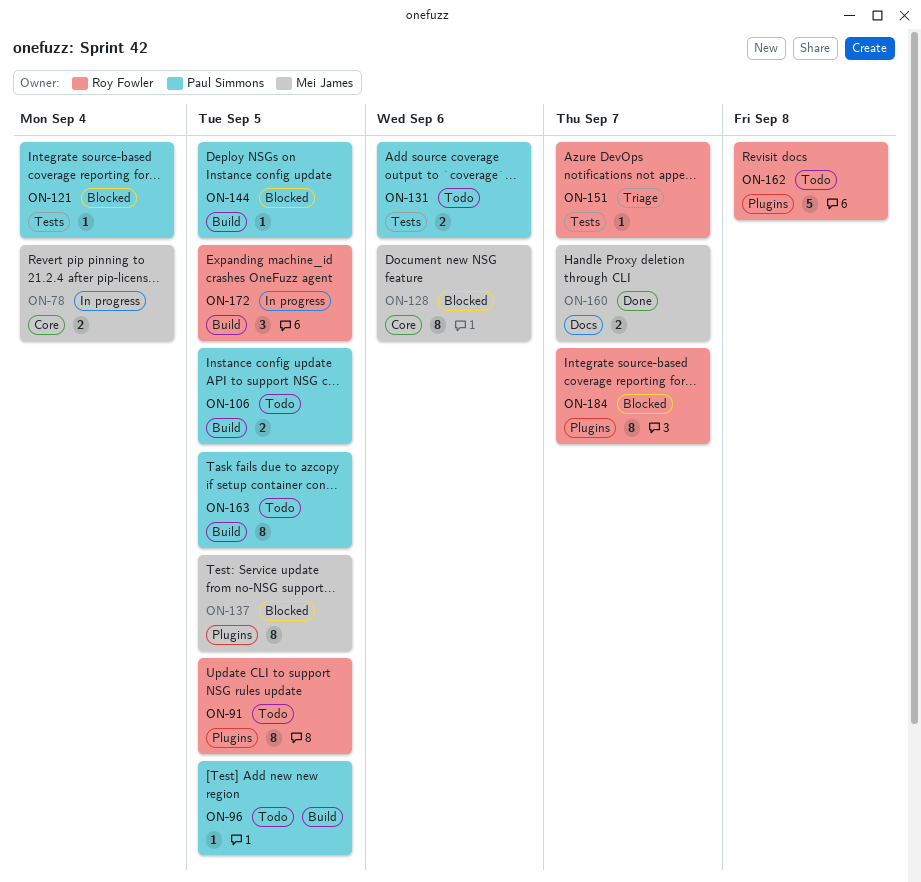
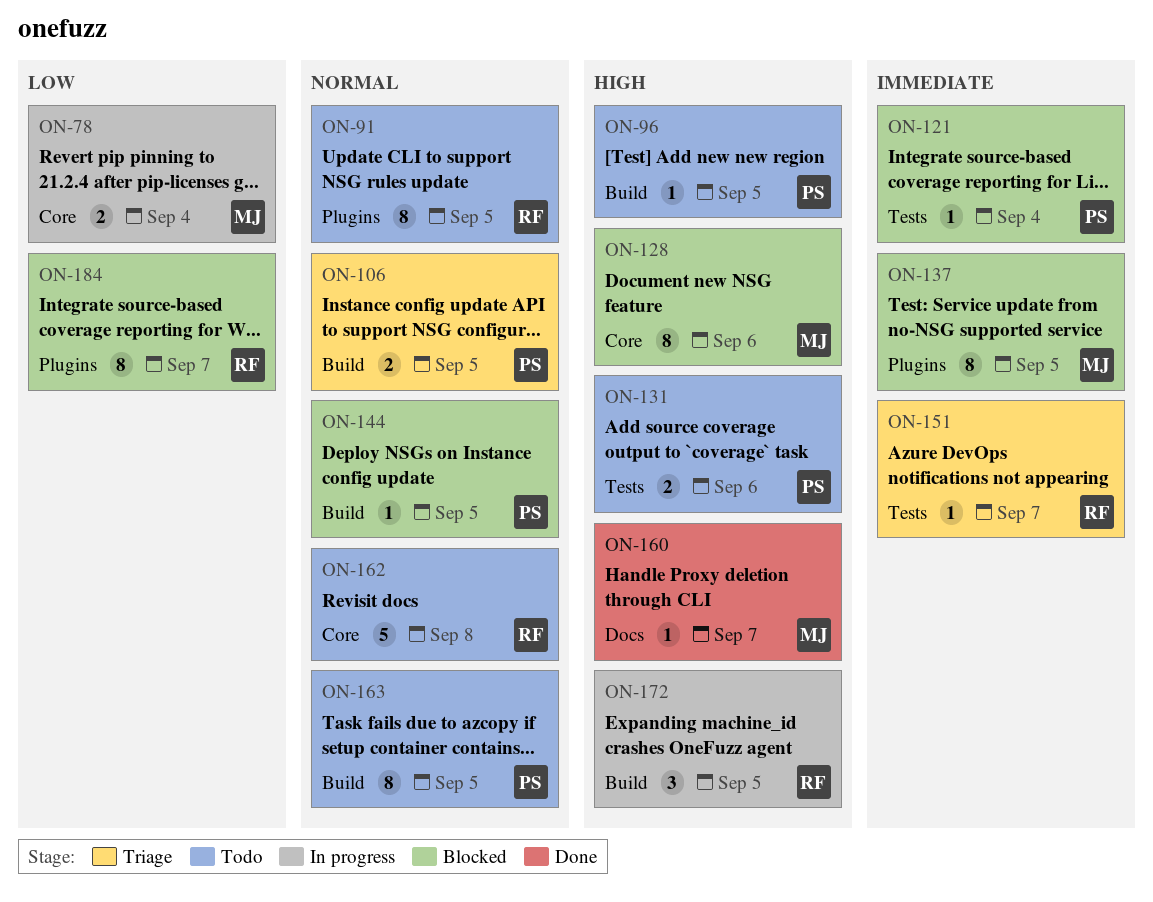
ON-106, status: Todo -> Triage
ON-160, estimate: 2 -> 1
ON-162, label: Plugins -> Core

